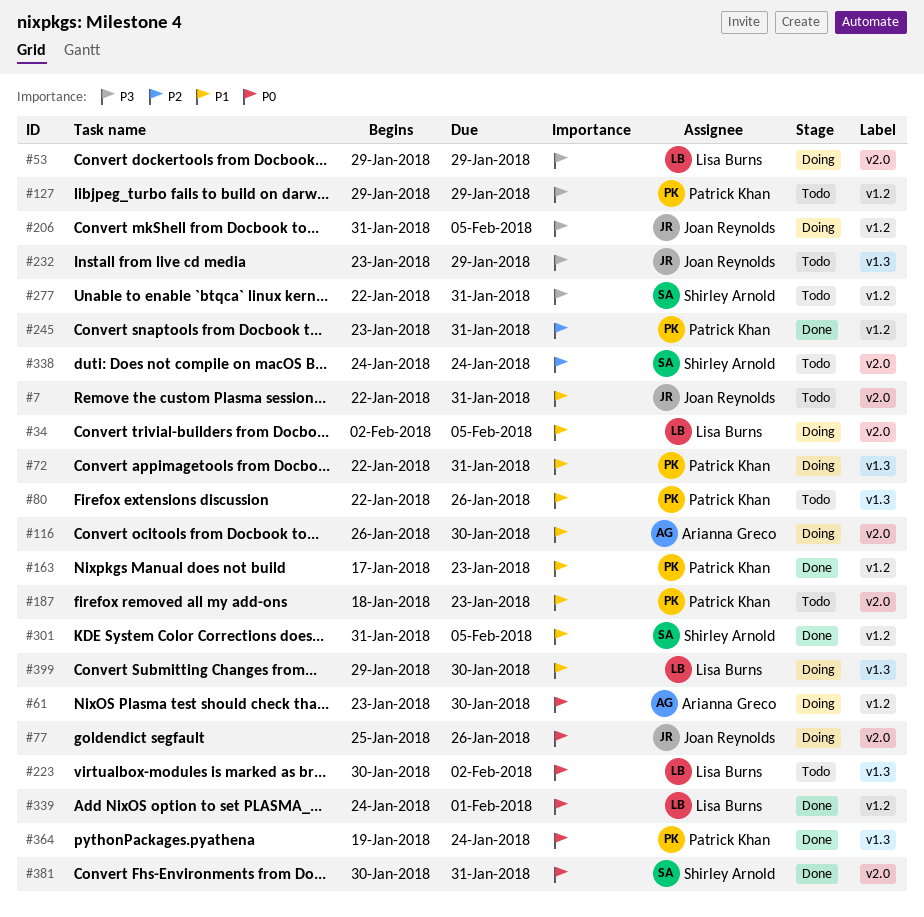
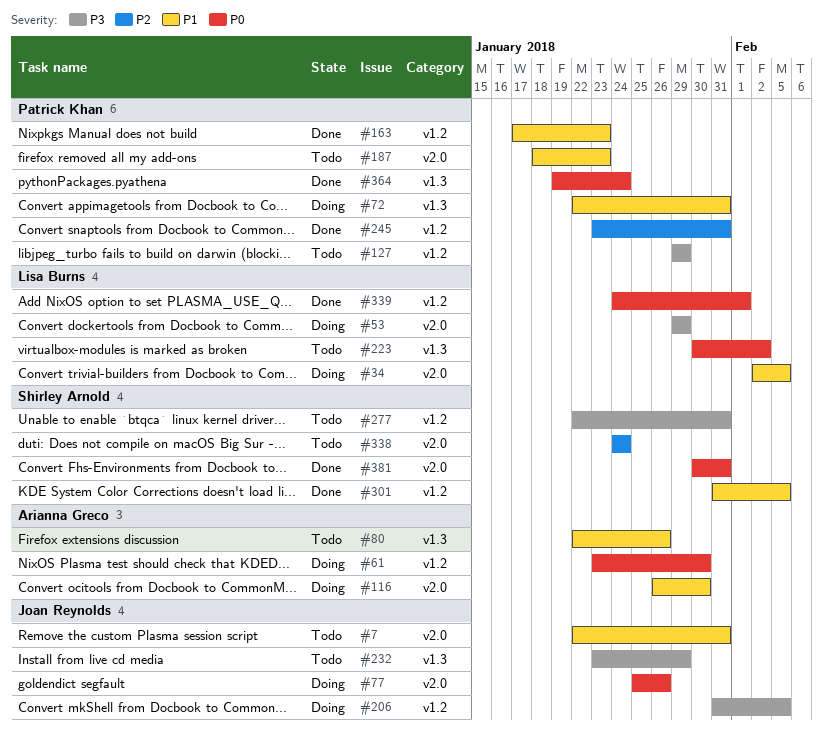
#80, owner: Patrick Khan -> Arianna Greco
#399: present -> none

